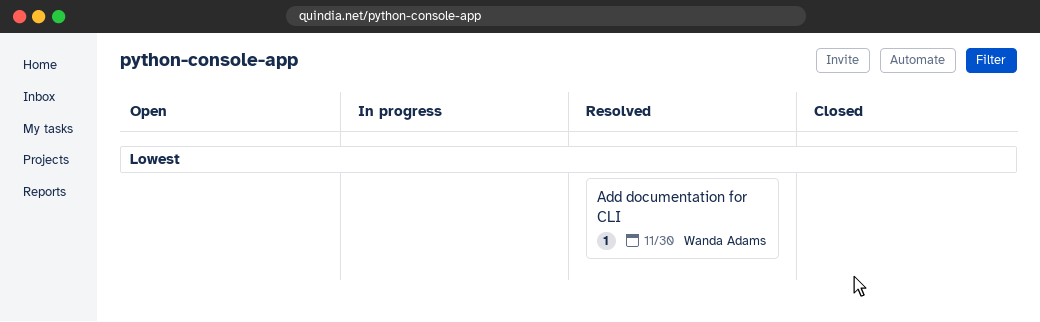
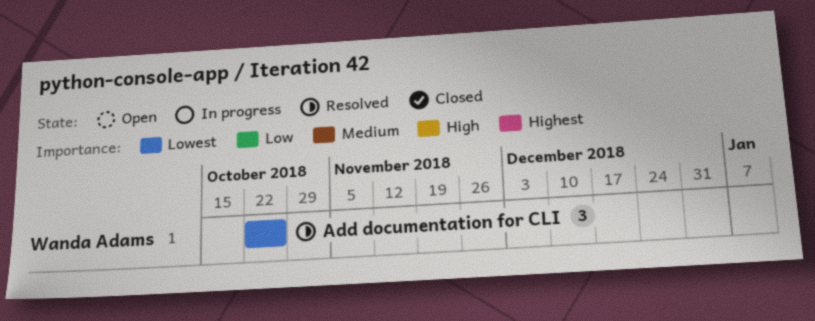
Add documentation for CLI, estimate: 1 -> 3
Add documentation for CLI, due: Nov 30 -> Oct 26

